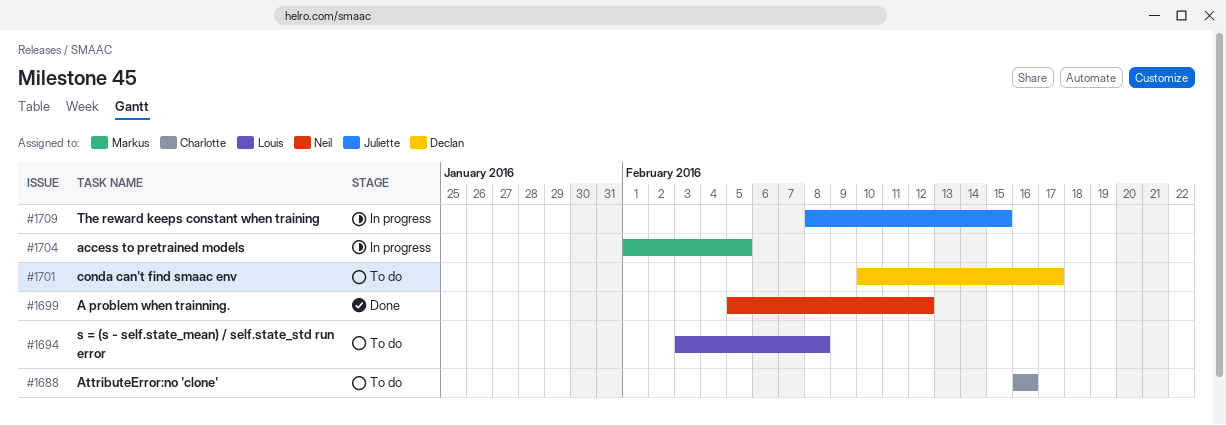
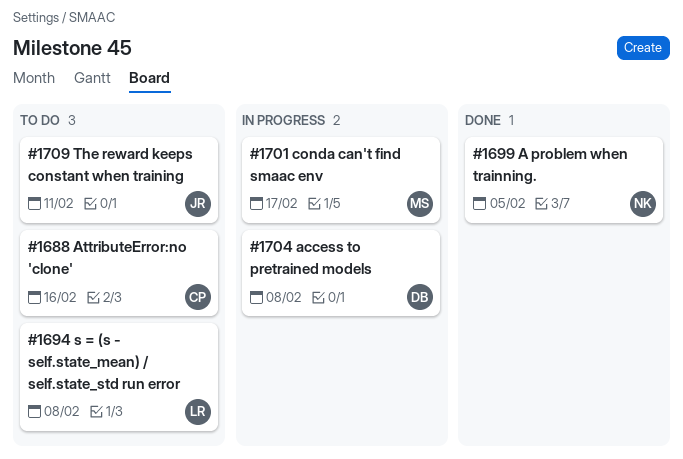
#1699, due: Feb 12 -> Feb 5
#1701, status: To do -> In progress
#1701, owner: Declan -> Markus
#1704, owner: Markus -> Declan
#1704, due: Feb 5 -> Feb 8
#1709, status: In progress -> To do
#1709, due: Feb 15 -> Feb 11

